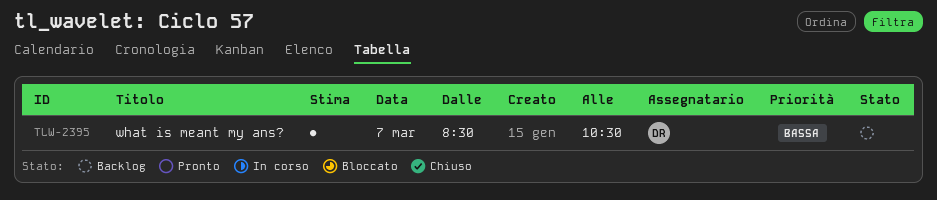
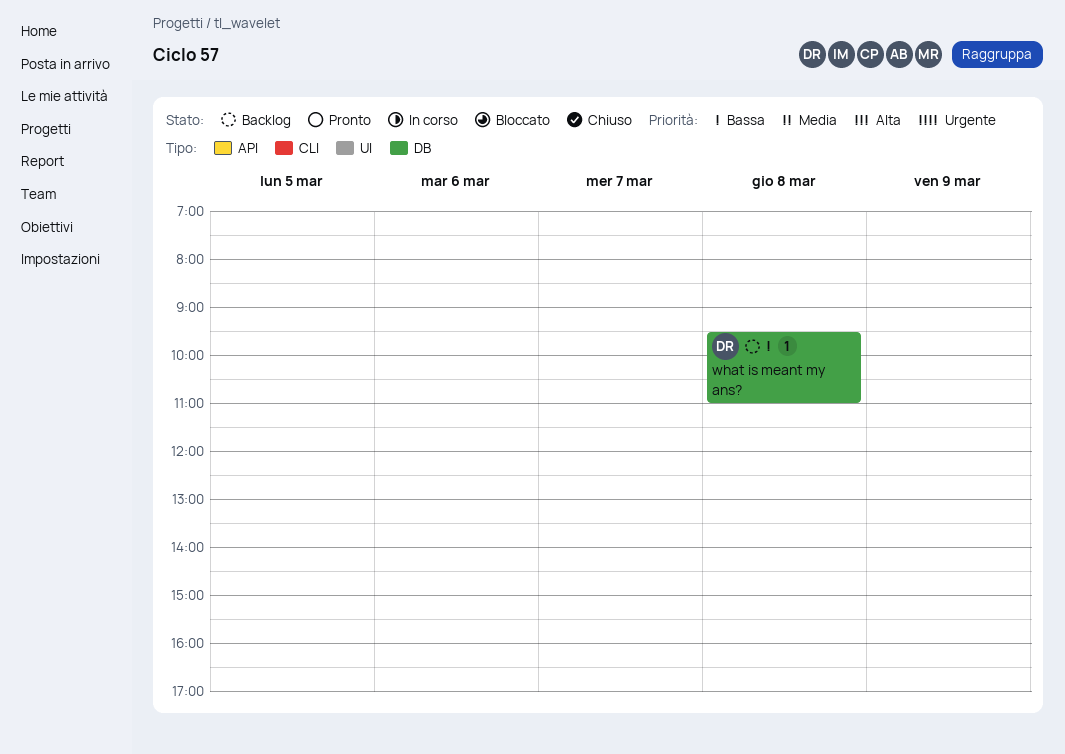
what is meant my ans?, day: Mar 7 -> Mar 8
what is meant my ans?, begins: 08:30 -> 09:30
what is meant my ans?, ends: 10:30 -> 11:00

